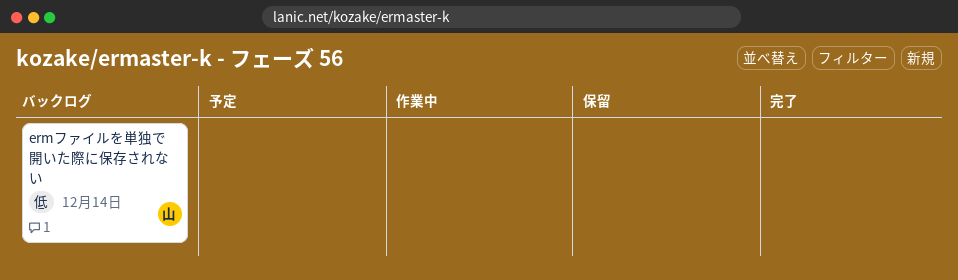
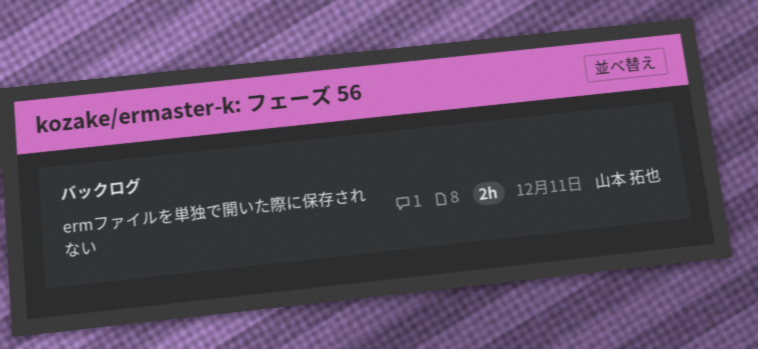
ermファイルを単独で開いた際に保存されない, due: Dec 14 -> Dec 11

